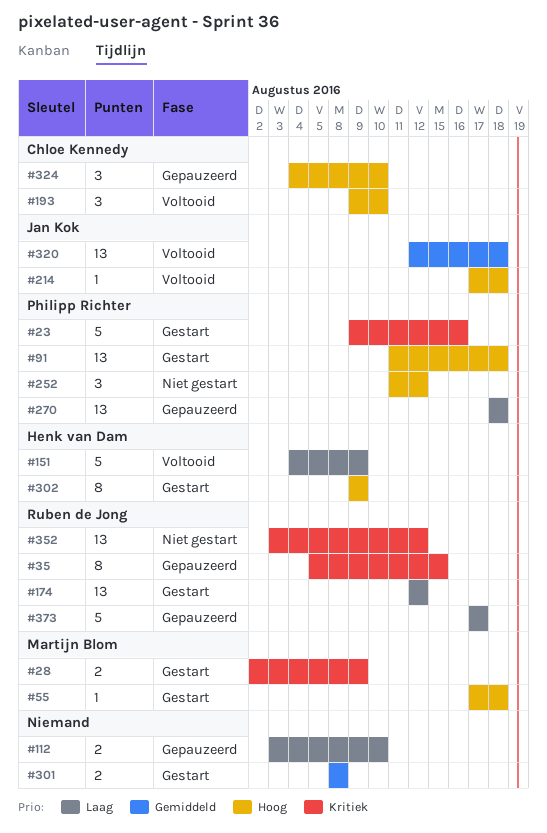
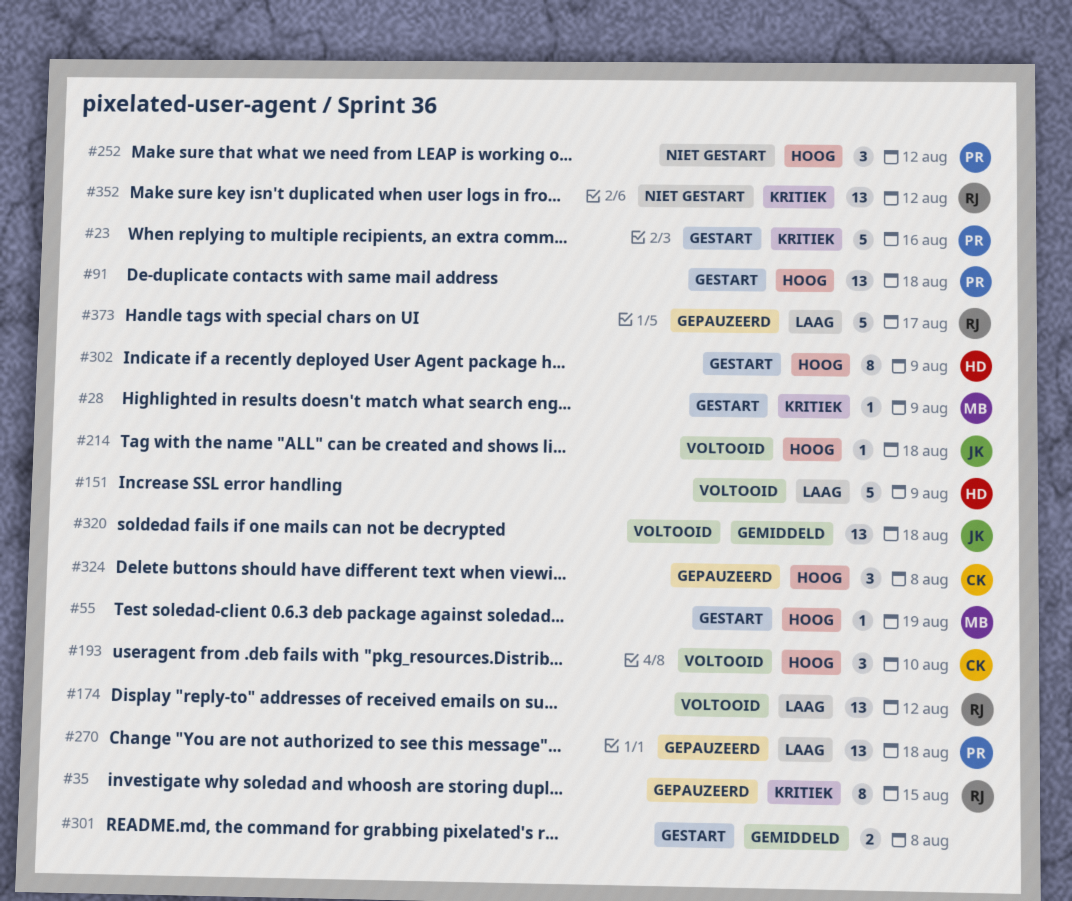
#28, estimate: 2 -> 1
#55, due: Aug 18 -> Aug 19
#112: present -> none
#174, status: Gestart -> Voltooid
#324, due: Aug 10 -> Aug 8

